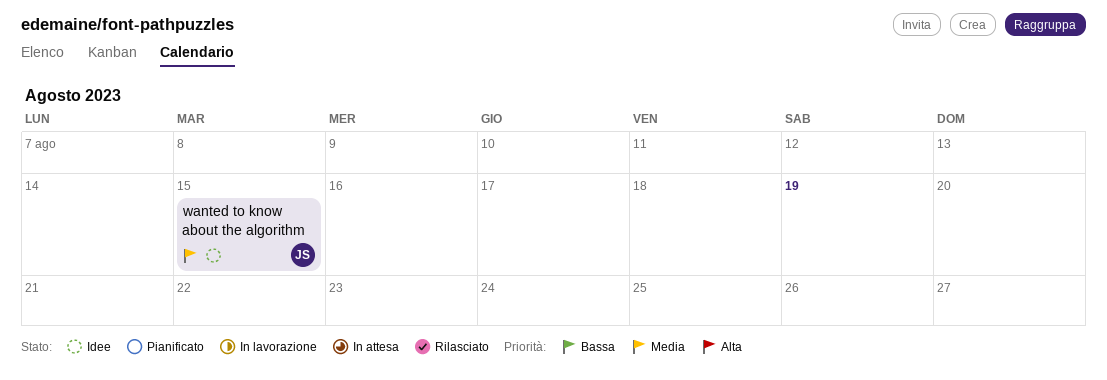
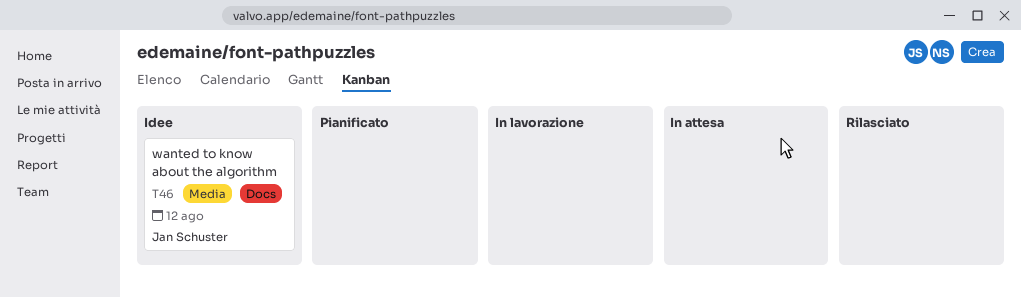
wanted to know about the algorithm, due: Aug 15 -> Aug 12

